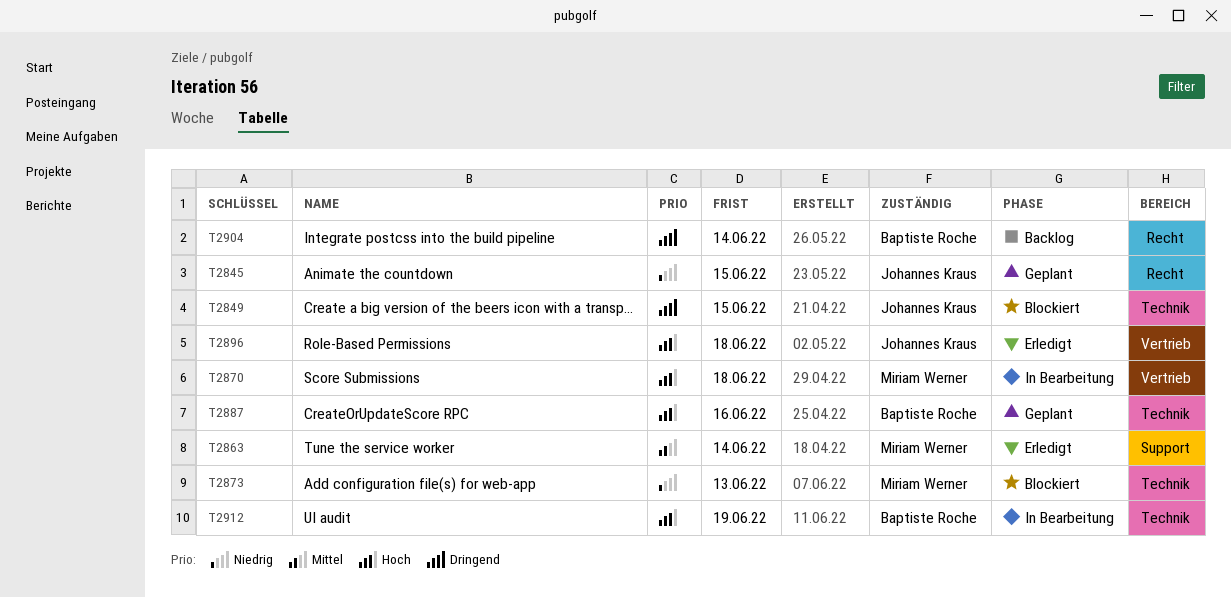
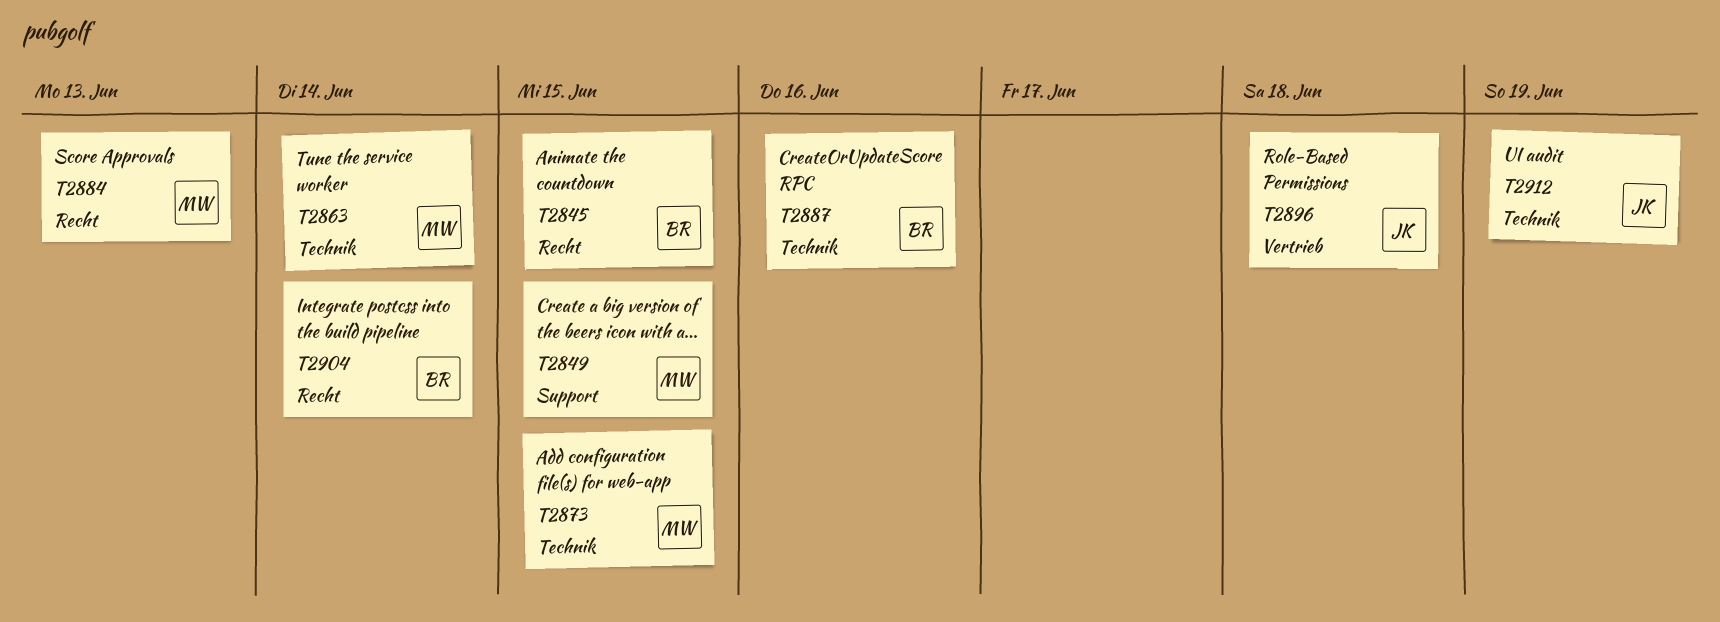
T2845, owner: Johannes Kraus -> Baptiste Roche
T2849, owner: Johannes Kraus -> Miriam Werner
T2849, label: Technik -> Support
T2863, label: Support -> Technik
T2870: present -> none
T2873, due: Jun 13 -> Jun 15
T2884: none -> present
T2912, owner: Baptiste Roche -> Johannes Kraus

